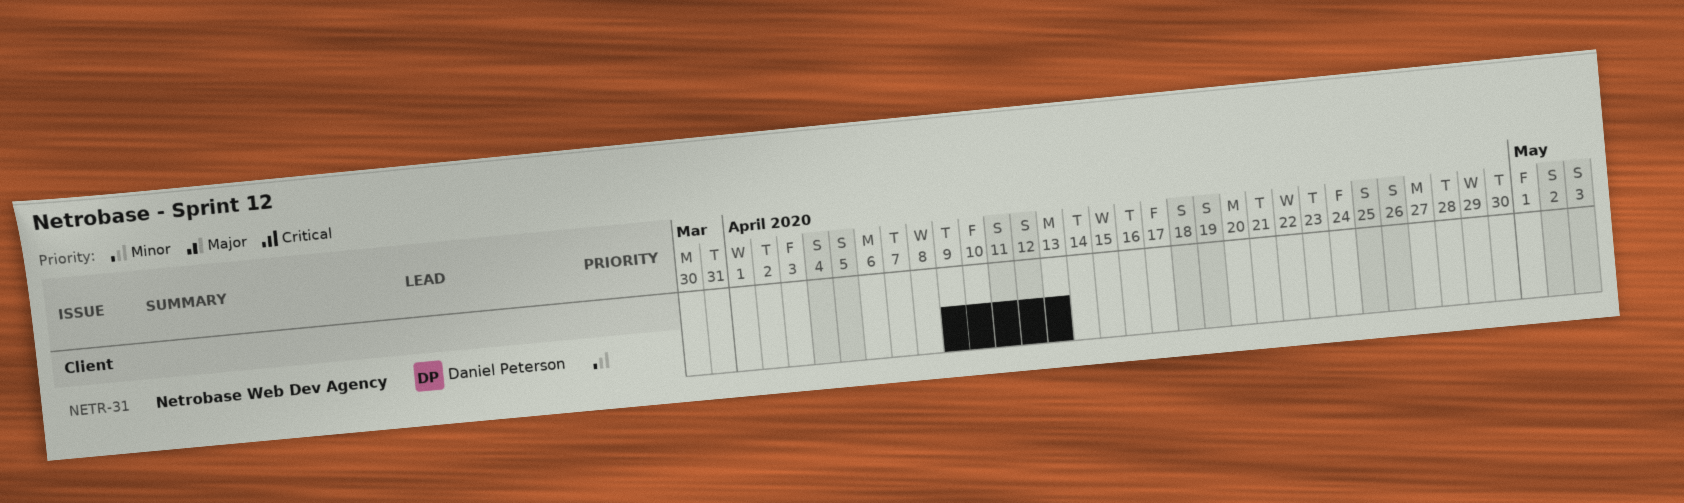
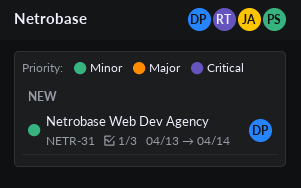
NETR-31, start: Apr 9 -> Apr 13
NETR-31, due: Apr 13 -> Apr 14

